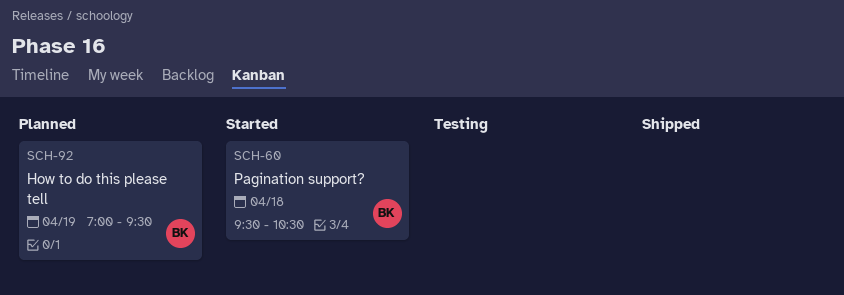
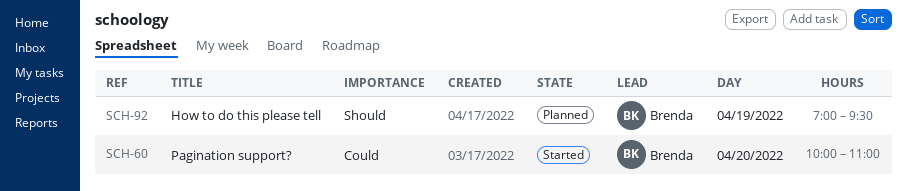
SCH-60, day: Apr 18 -> Apr 20
SCH-60, begins: 09:30 -> 10:00
SCH-60, ends: 10:30 -> 11:00

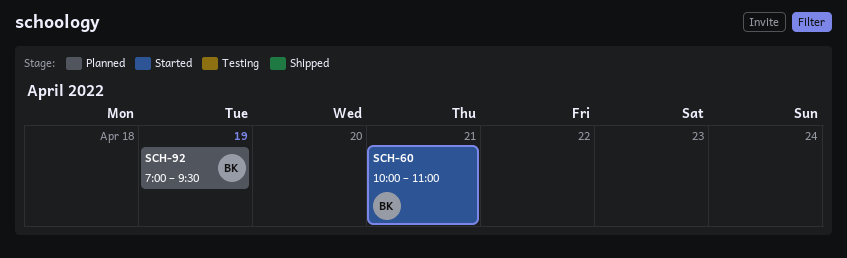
SCH-60, day: Apr 20 -> Apr 21

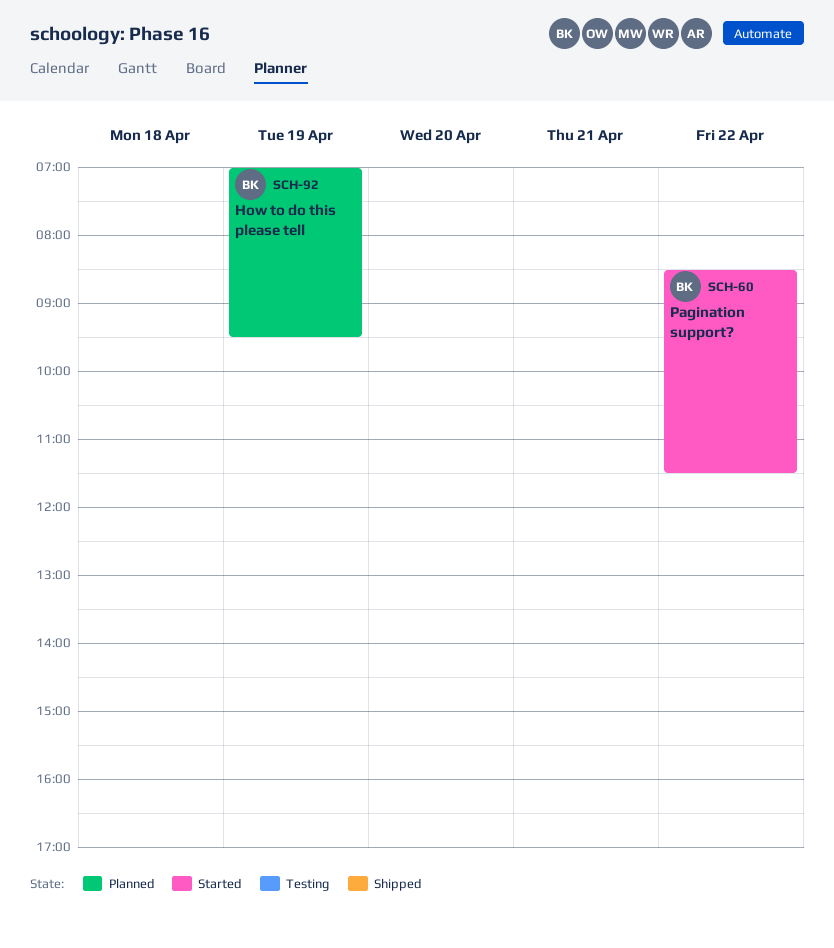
SCH-60, day: Apr 21 -> Apr 22
SCH-60, begins: 10:00 -> 08:30
SCH-60, ends: 11:00 -> 11:30

